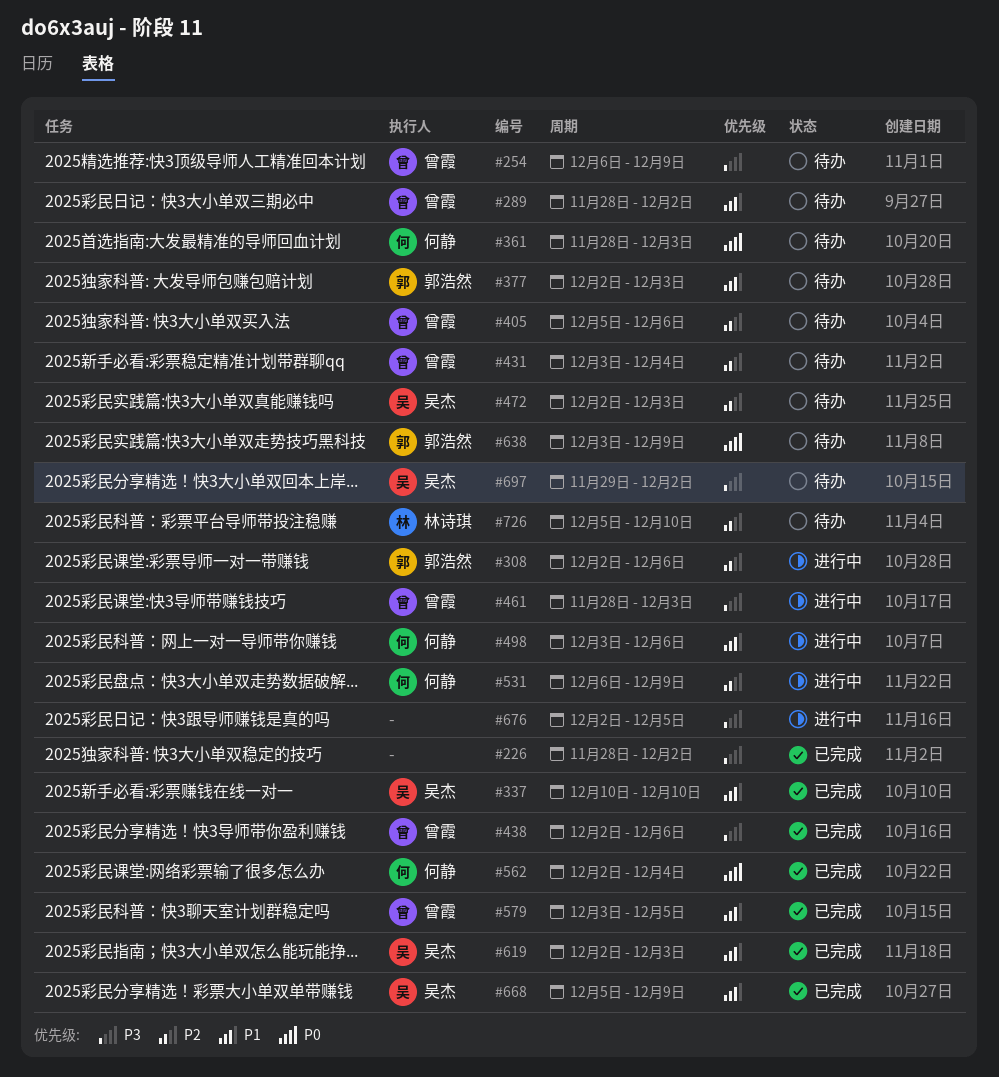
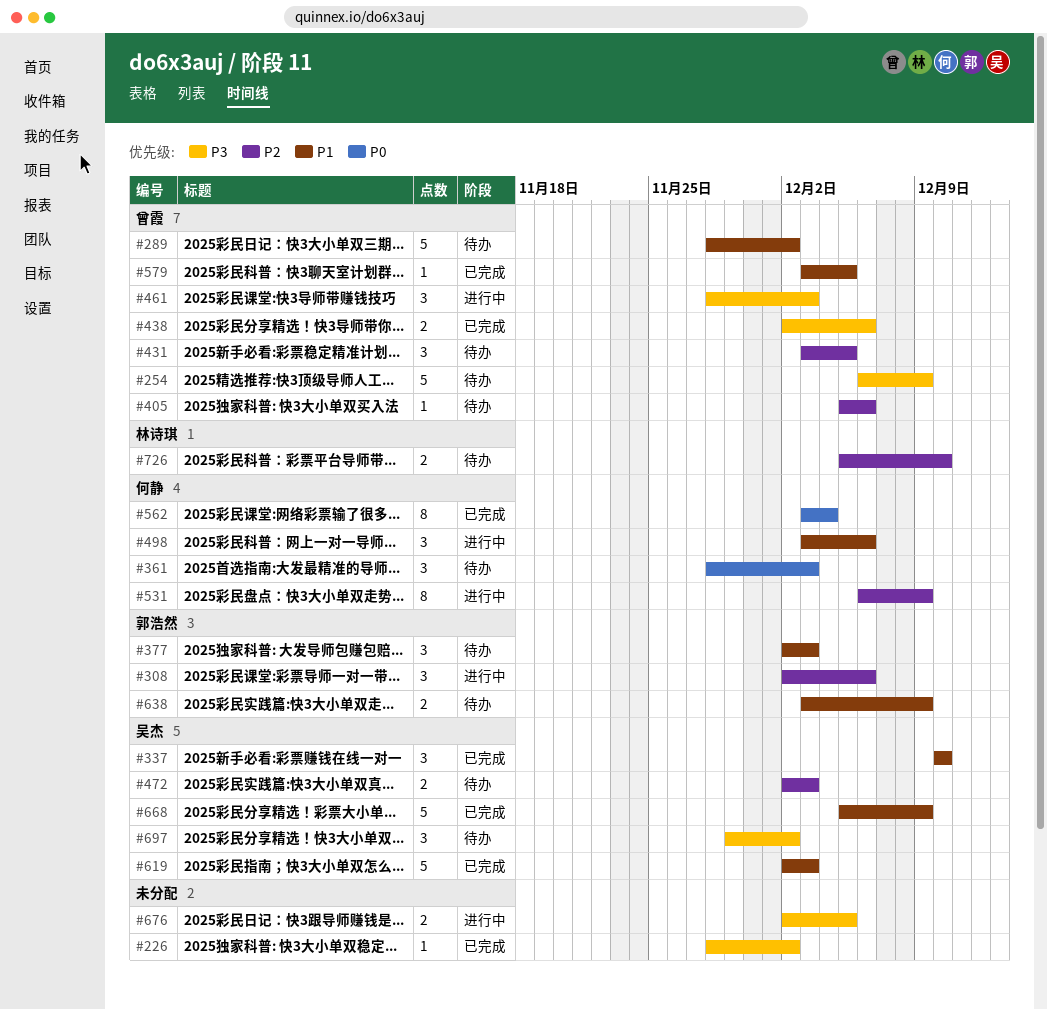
#431, due: Dec 4 -> Dec 5
#562, start: Dec 2 -> Dec 3
#638, priority: P0 -> P1

